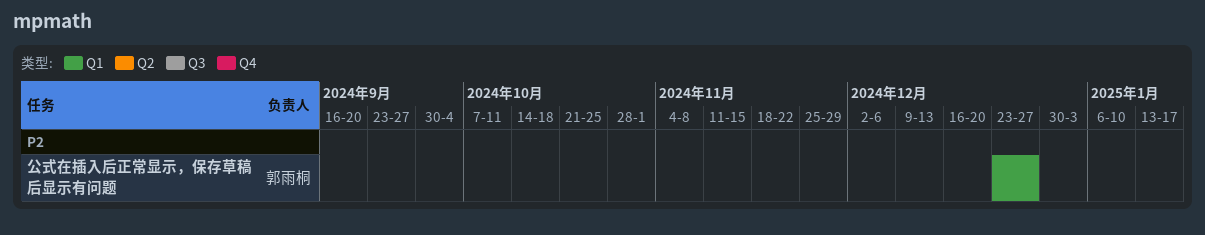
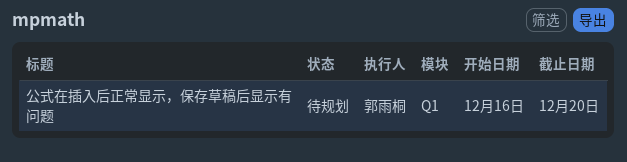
公式在插入后正常显示，保存草稿后显示有问题, start: Dec 23 -> Dec 16
公式在插入后正常显示，保存草稿后显示有问题, due: Dec 27 -> Dec 20

